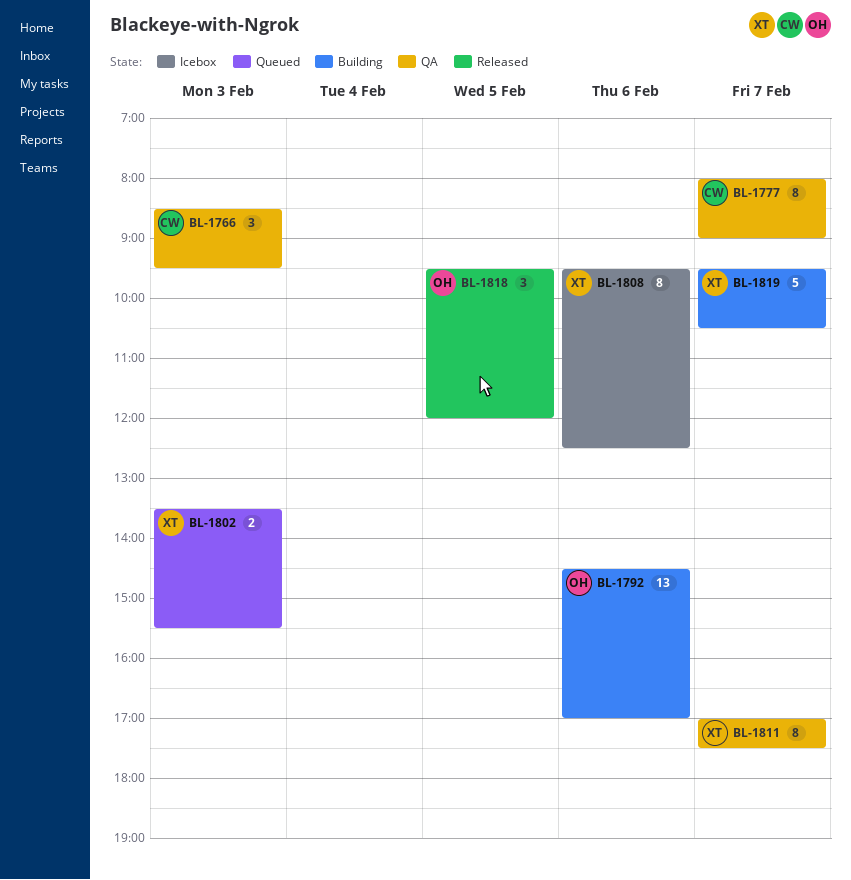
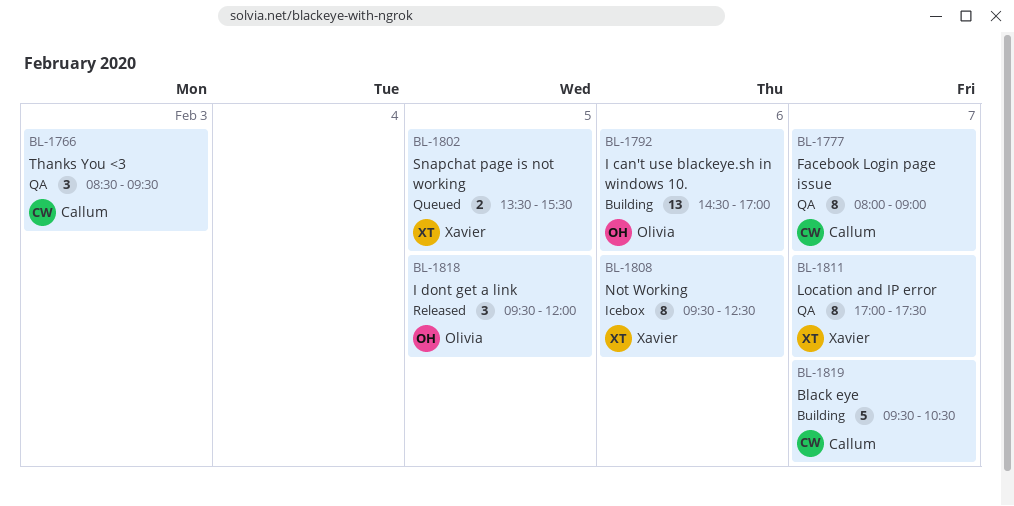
BL-1802, day: Feb 3 -> Feb 5
BL-1819, owner: Xavier -> Callum

